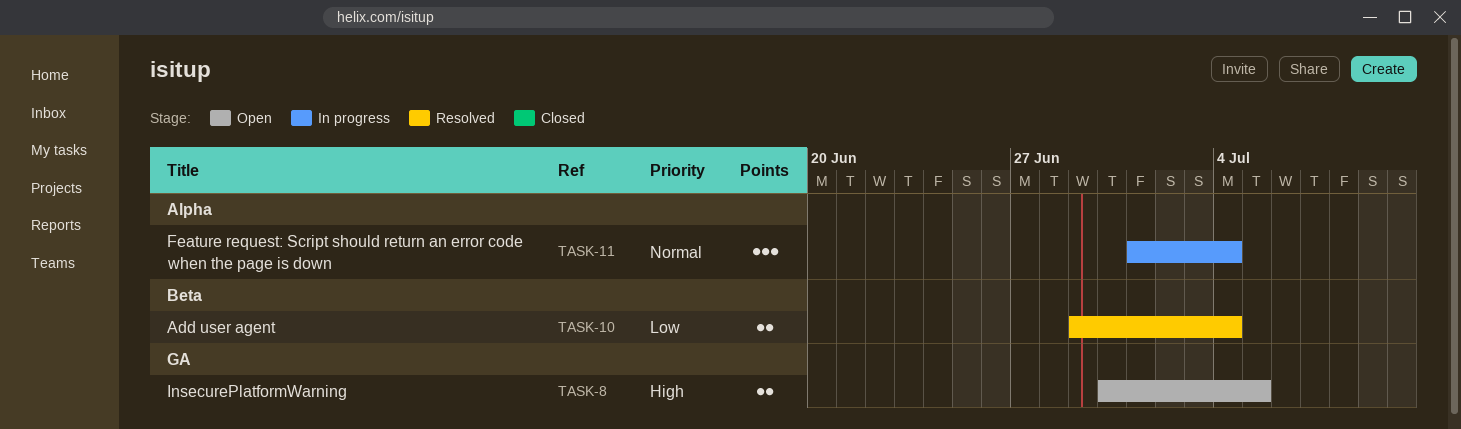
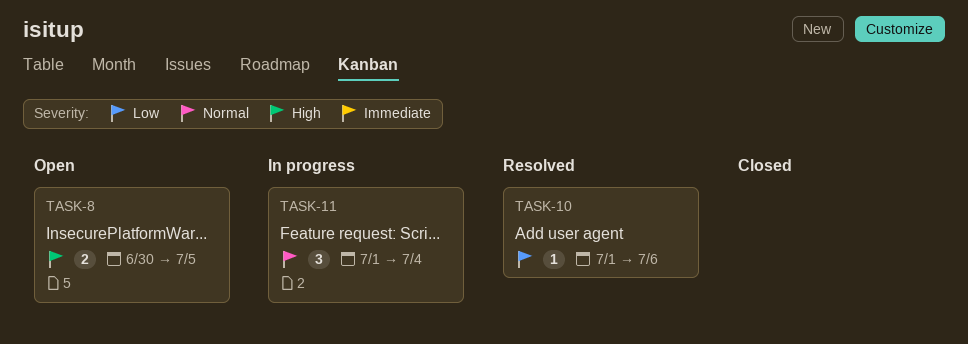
TASK-10, estimate: 2 -> 1
TASK-10, start: Jun 29 -> Jul 1
TASK-10, due: Jul 4 -> Jul 6

